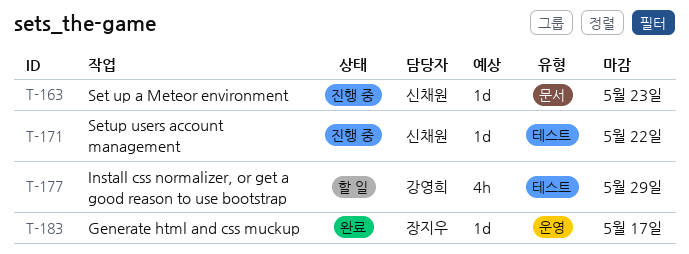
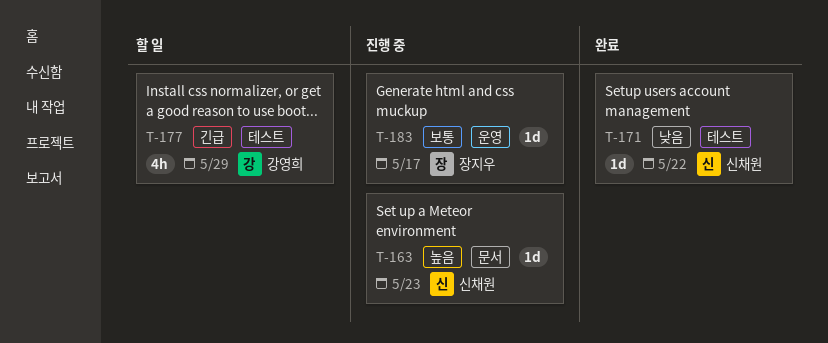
T-171, status: 진행 중 -> 완료
T-183, status: 완료 -> 진행 중

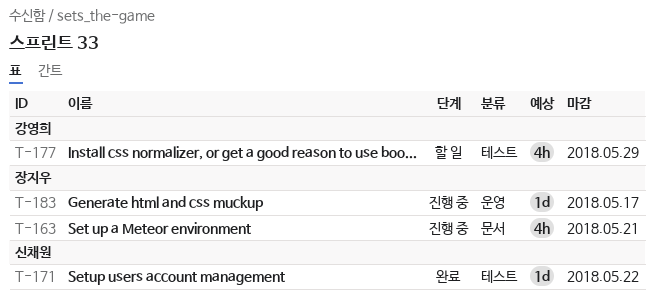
T-163, owner: 신채원 -> 장지우
T-163, estimate: 1d -> 4h
T-163, due: May 23 -> May 21

